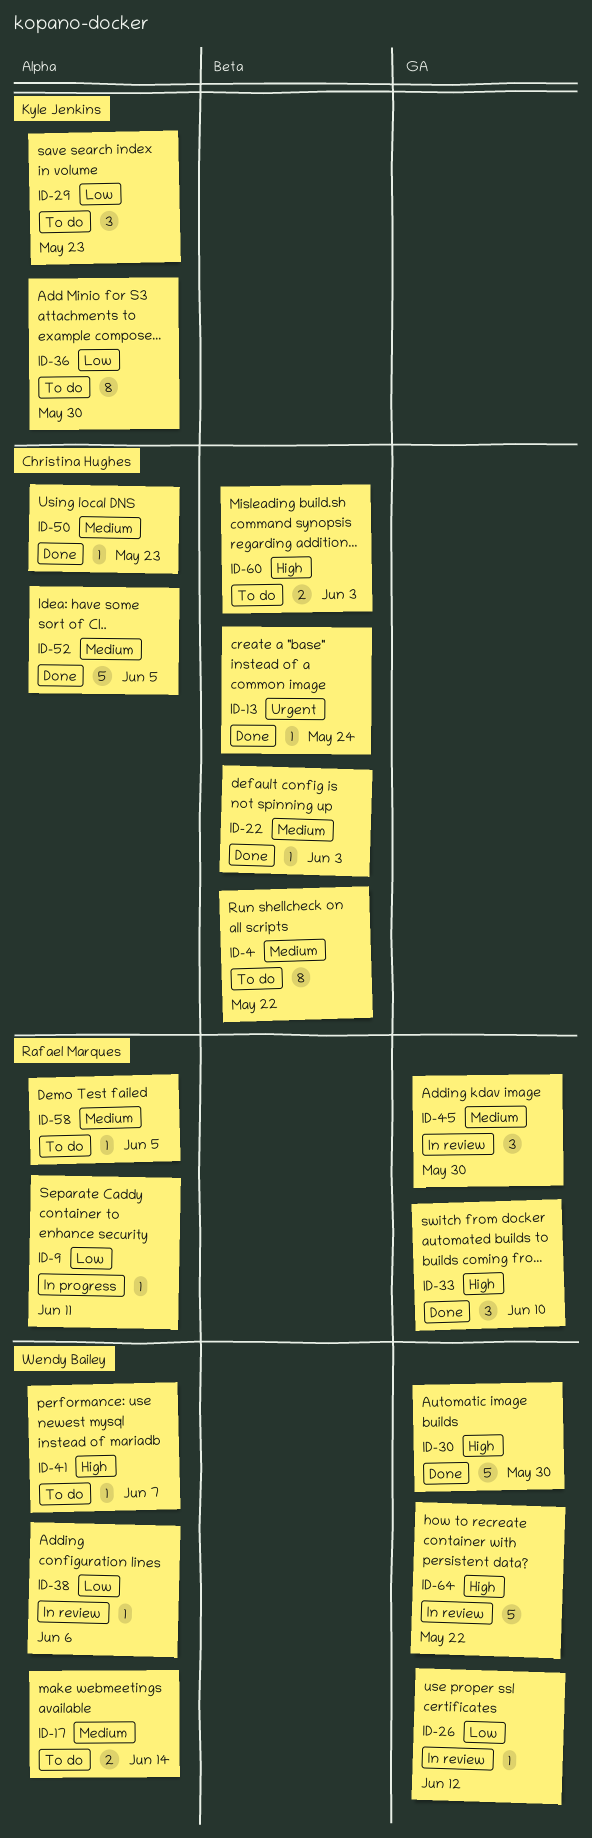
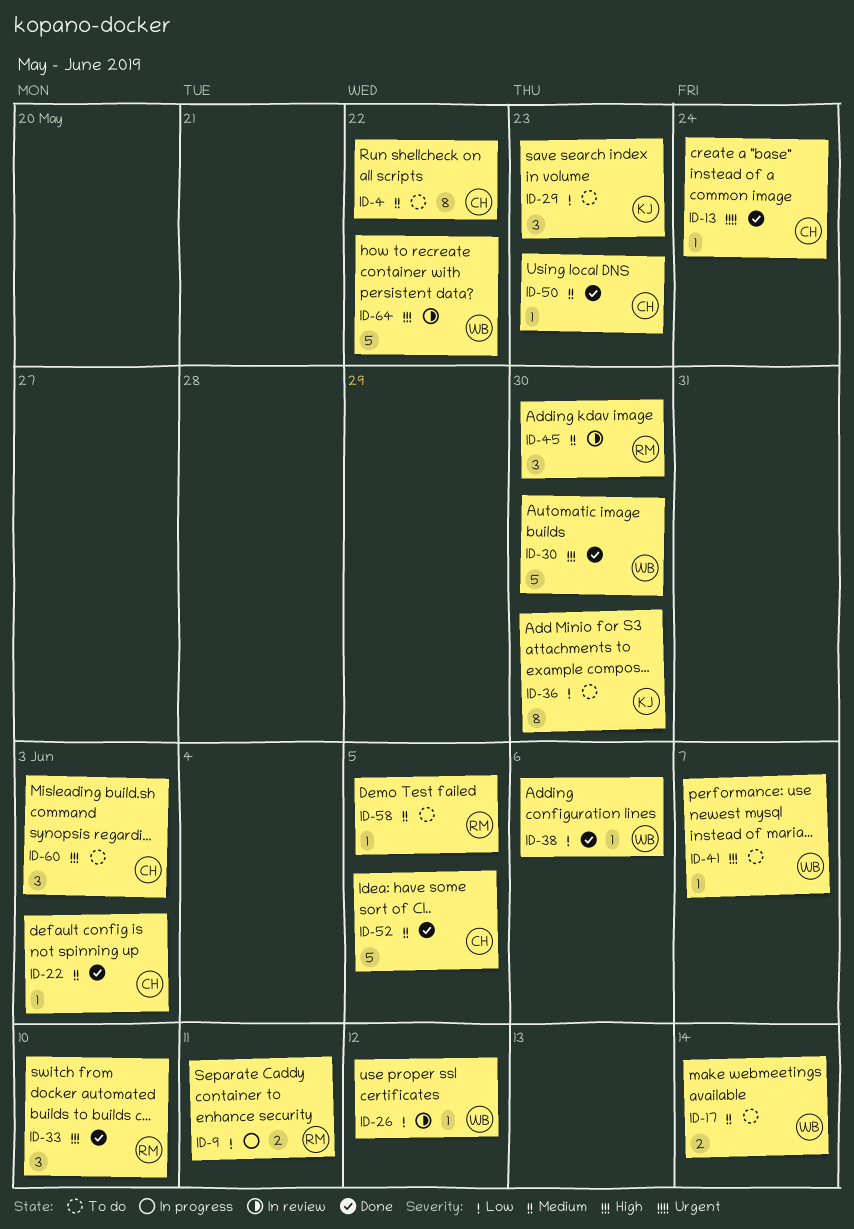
ID-9, estimate: 1 -> 2
ID-38, status: In review -> Done
ID-60, estimate: 2 -> 3

